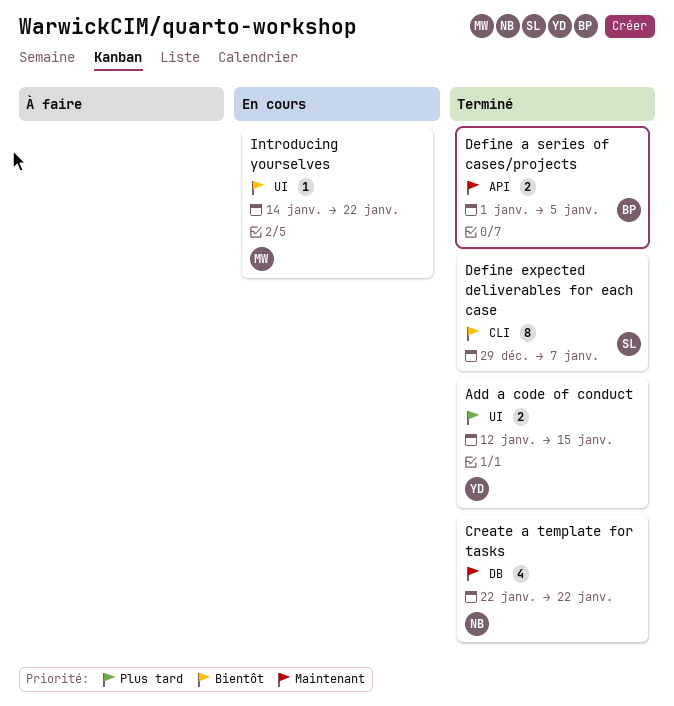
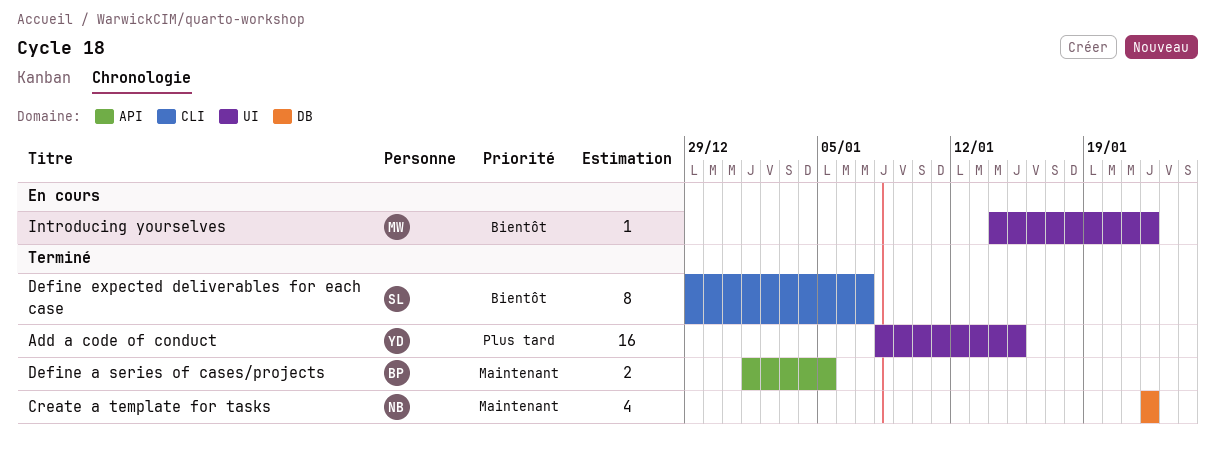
Add a code of conduct, estimate: 2 -> 16
Add a code of conduct, start: Jan 12 -> Jan 8

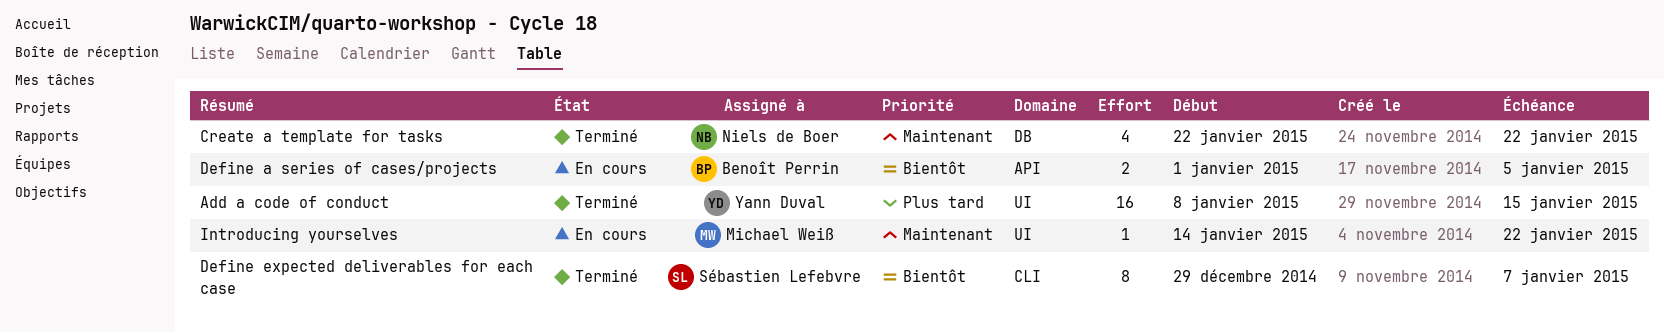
Define a series of cases/projects, status: Terminé -> En cours
Define a series of cases/projects, priority: Maintenant -> Bientôt
Introducing yourselves, priority: Bientôt -> Maintenant

